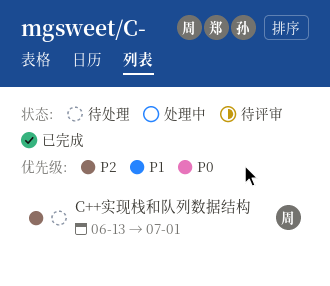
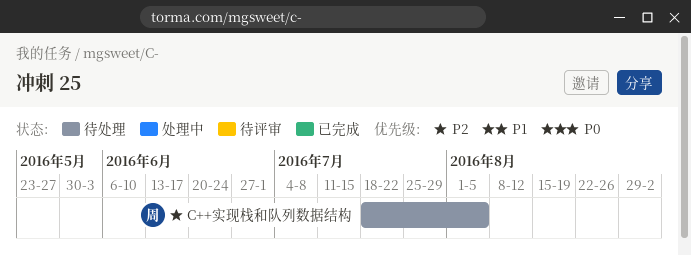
C++实现栈和队列数据结构, start: Jun 13 -> Jul 18
C++实现栈和队列数据结构, due: Jul 1 -> Aug 5

